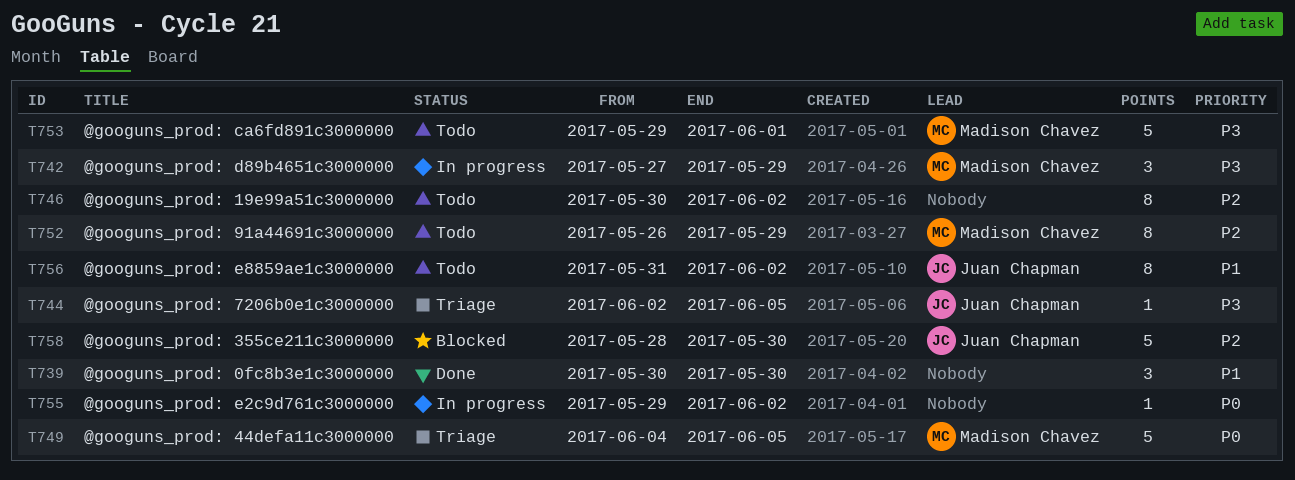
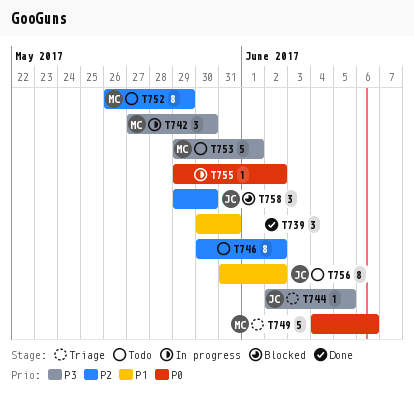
T739, due: May 30 -> May 31
T742, due: May 29 -> May 30
T749, due: Jun 5 -> Jun 6
T758, estimate: 5 -> 3
T758, start: May 28 -> May 29

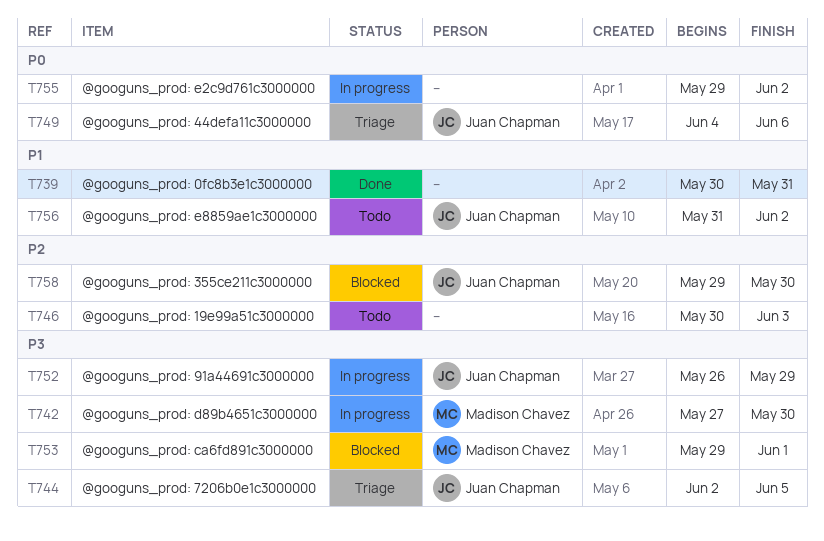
T746, due: Jun 2 -> Jun 3
T749, owner: Madison Chavez -> Juan Chapman
T752, status: Todo -> In progress
T752, owner: Madison Chavez -> Juan Chapman
T752, priority: P2 -> P3
T753, status: Todo -> Blocked

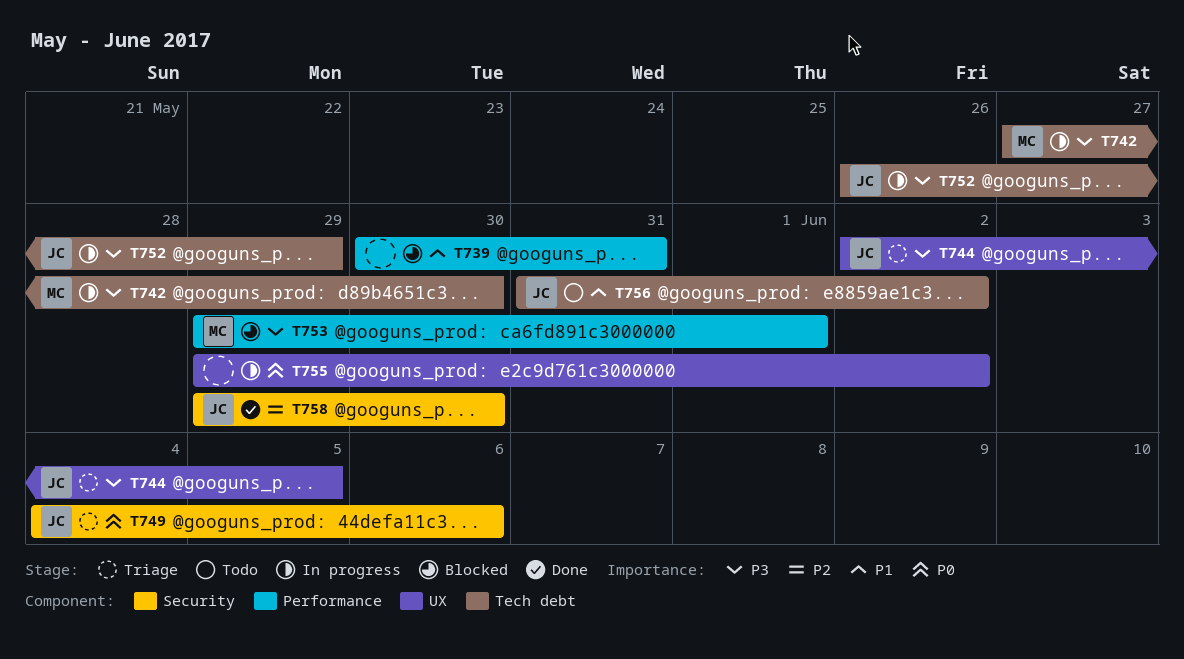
T739, status: Done -> Blocked
T746: present -> none
T758, status: Blocked -> Done

